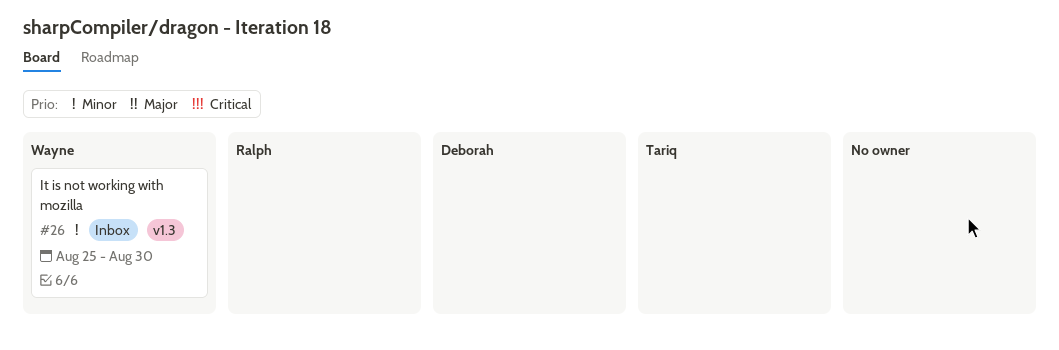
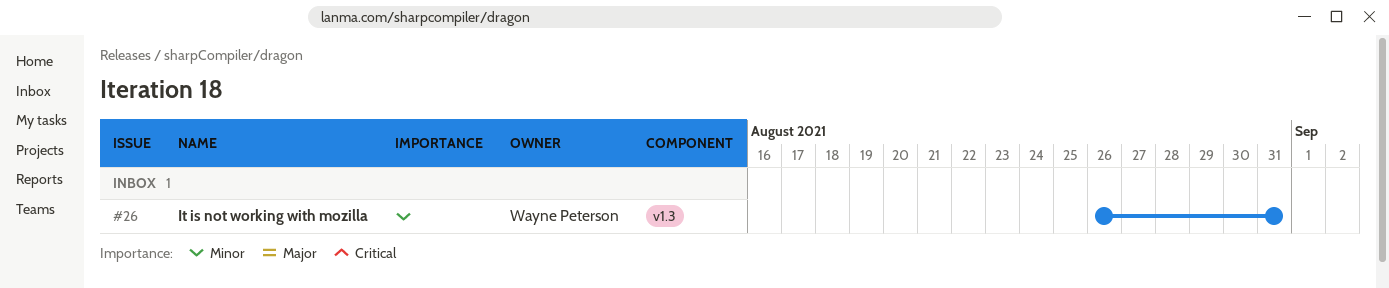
#26, start: Aug 25 -> Aug 26
#26, due: Aug 30 -> Aug 31

